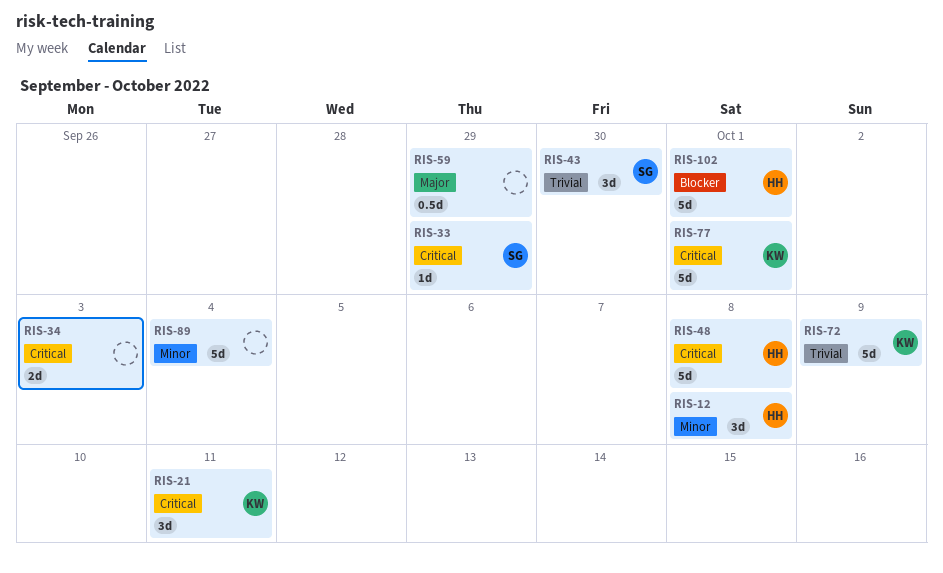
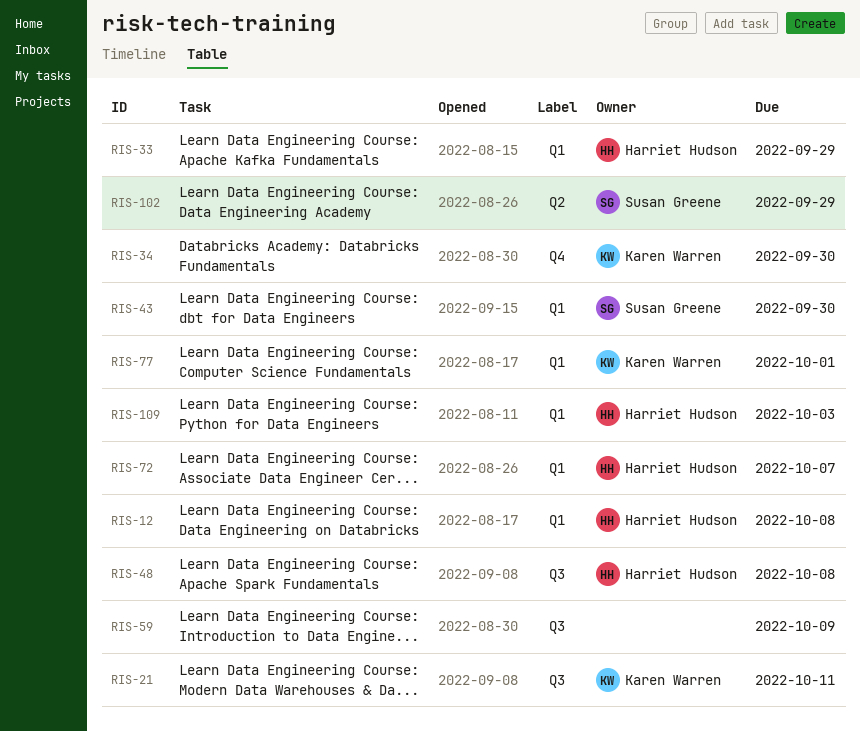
RIS-33, owner: Susan Greene -> Harriet Hudson
RIS-34, owner: none -> Karen Warren
RIS-34, due: Oct 3 -> Sep 30
RIS-59, due: Sep 29 -> Oct 9
RIS-72, owner: Karen Warren -> Harriet Hudson
RIS-72, due: Oct 9 -> Oct 7
RIS-89: present -> none
RIS-102, owner: Harriet Hudson -> Susan Greene
RIS-102, due: Oct 1 -> Sep 29
RIS-109: none -> present

